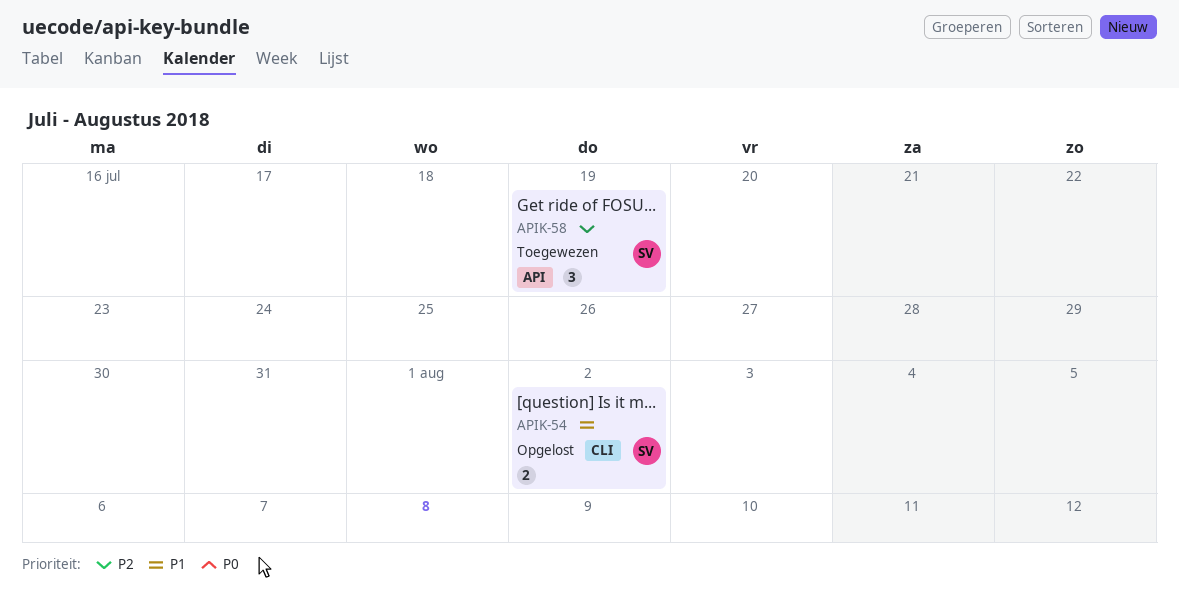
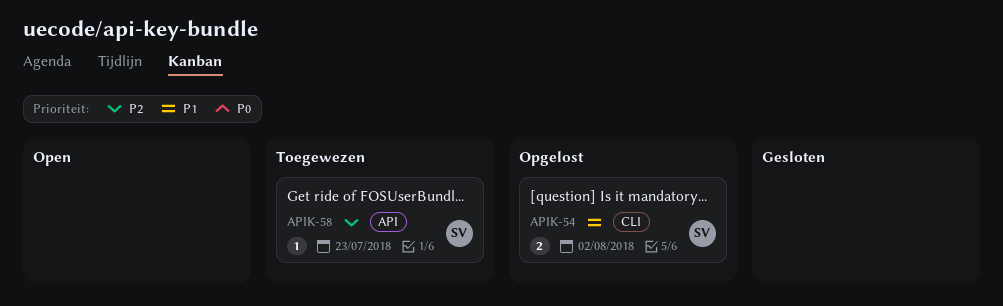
APIK-58, estimate: 3 -> 1
APIK-58, due: Jul 19 -> Jul 23

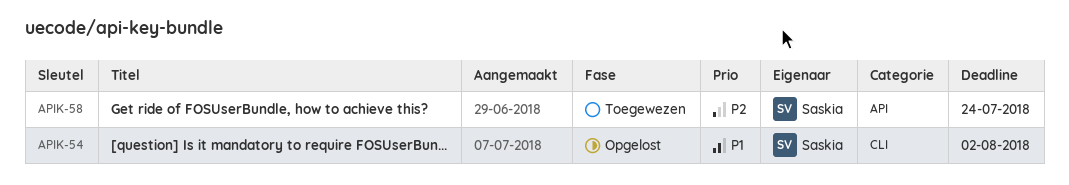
APIK-58, due: Jul 23 -> Jul 24

